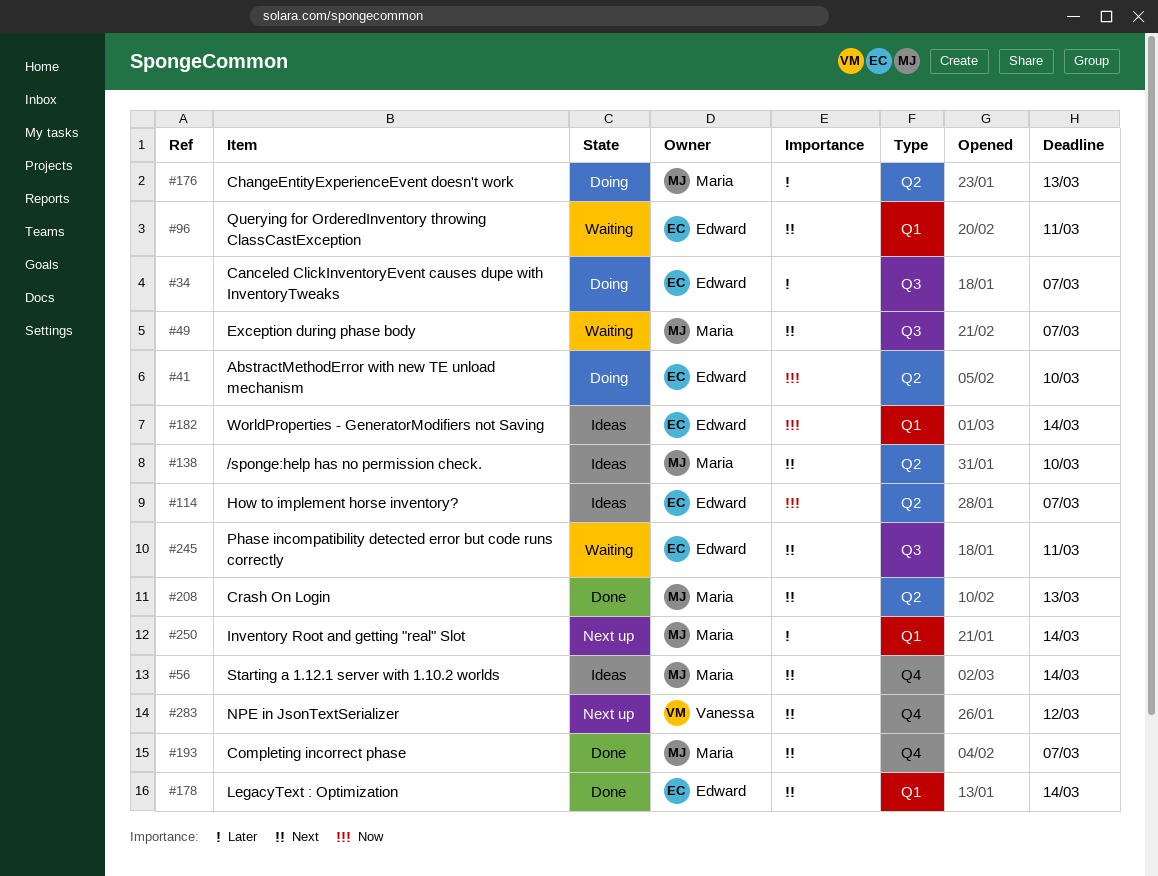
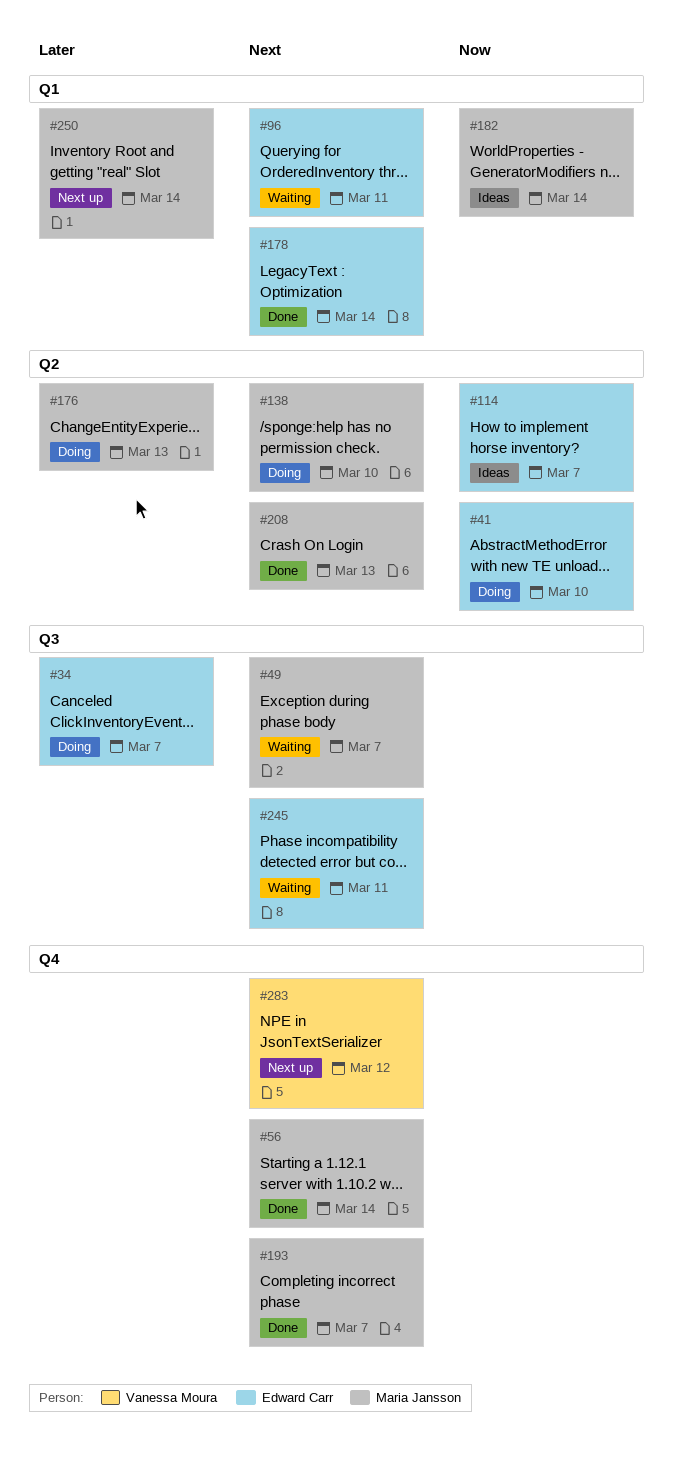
#56, status: Ideas -> Done
#138, status: Ideas -> Doing
#182, owner: Edward Carr -> Maria Jansson

